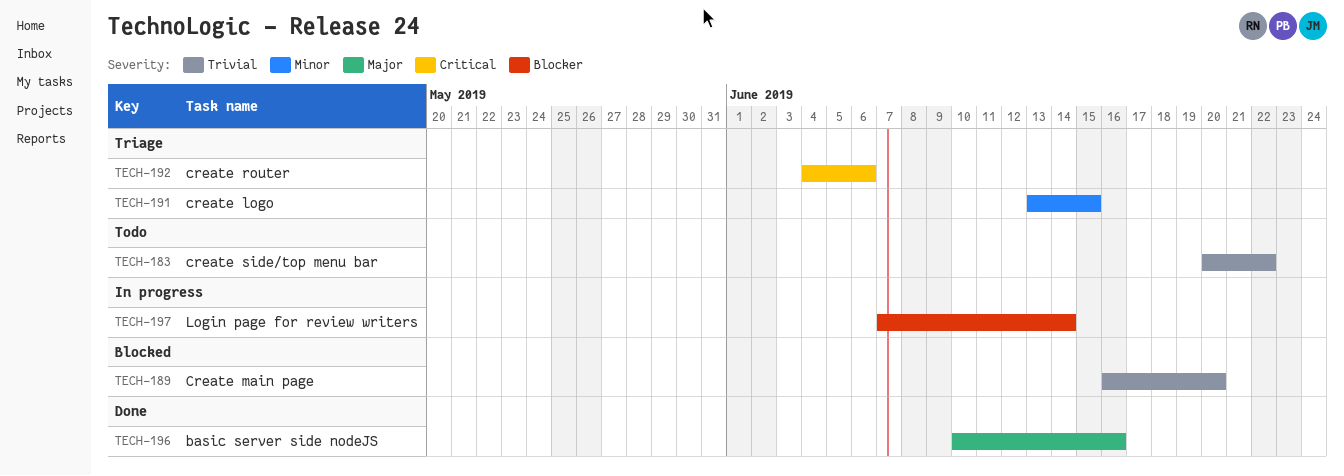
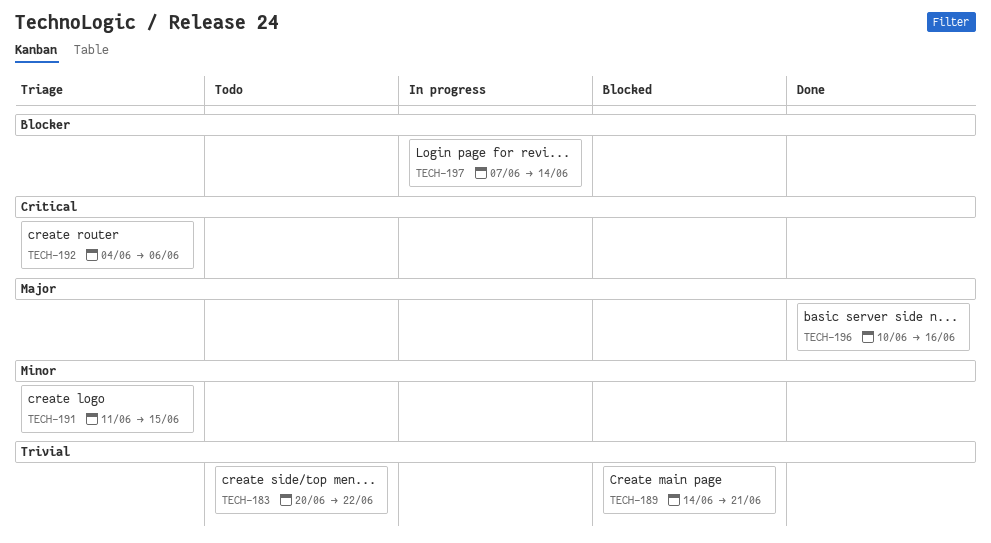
TECH-189, start: Jun 16 -> Jun 14
TECH-189, due: Jun 20 -> Jun 21
TECH-191, start: Jun 13 -> Jun 11

